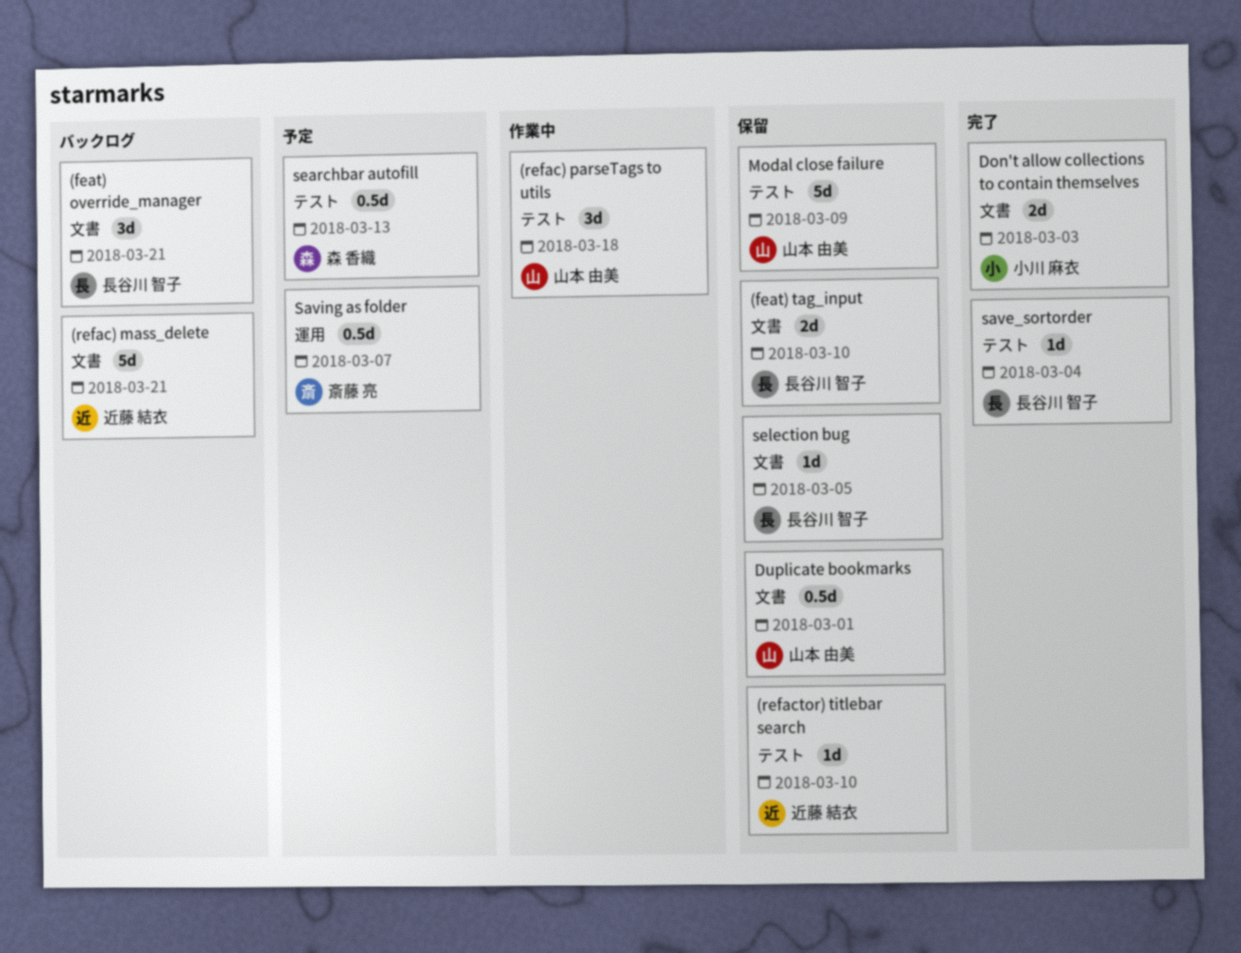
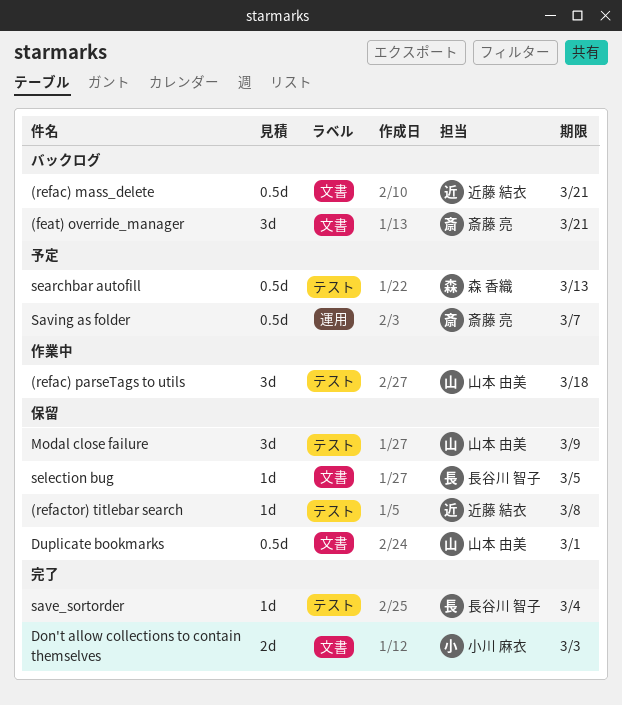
(feat) override_manager, owner: 長谷川 智子 -> 斎藤 亮
(feat) tag_input: present -> none
(refac) mass_delete, estimate: 5d -> 0.5d
(refactor) titlebar search, due: Mar 10 -> Mar 8
Modal close failure, estimate: 5d -> 3d

